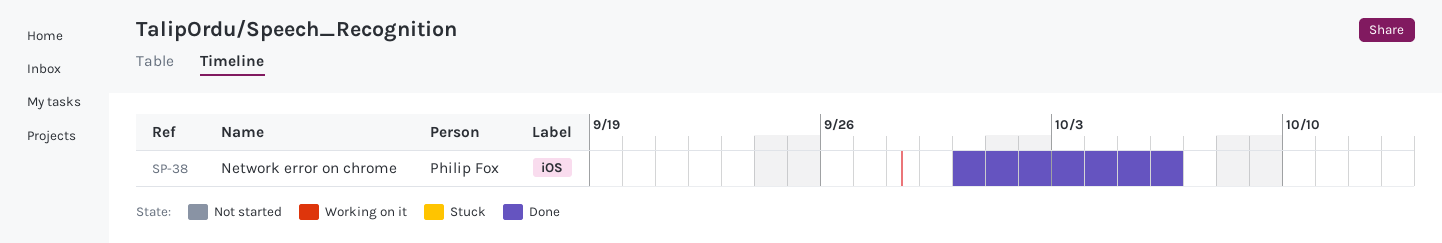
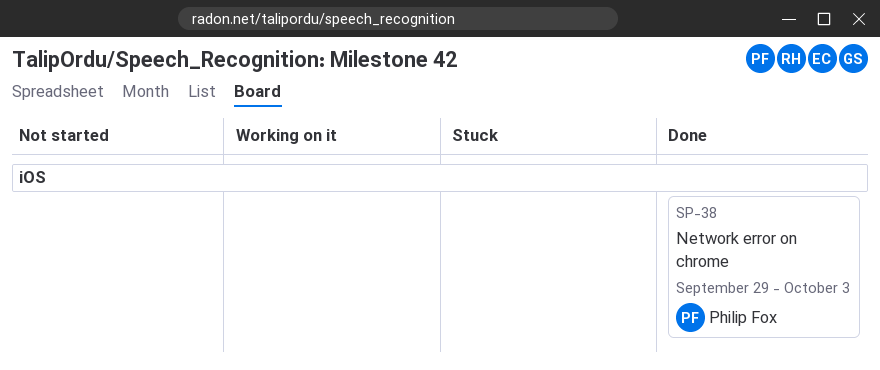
SP-38, start: Sep 30 -> Sep 29
SP-38, due: Oct 6 -> Oct 3

